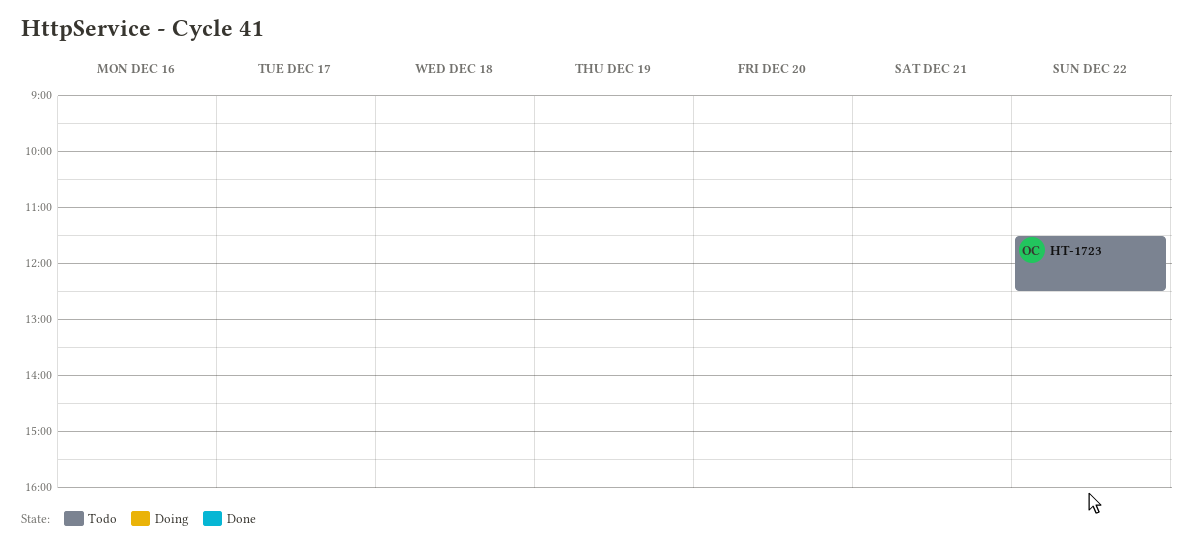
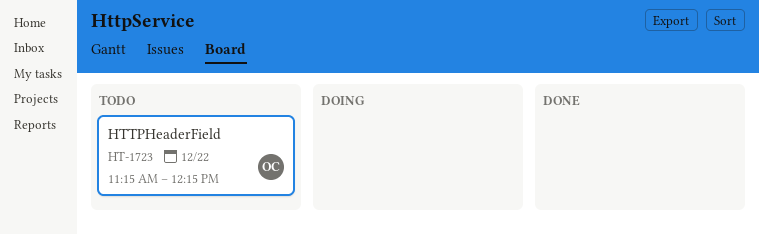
HT-1723, begins: 11:30 -> 11:15
HT-1723, ends: 12:30 -> 12:15

